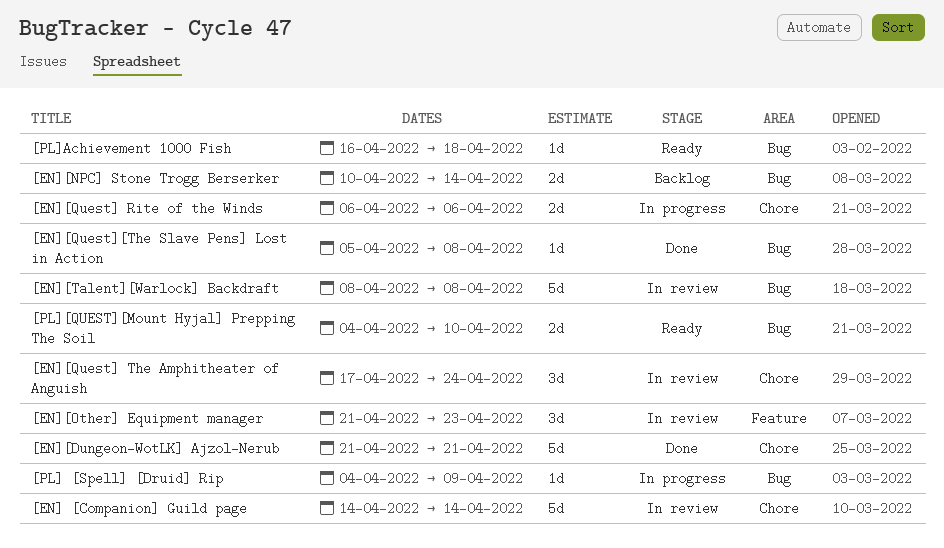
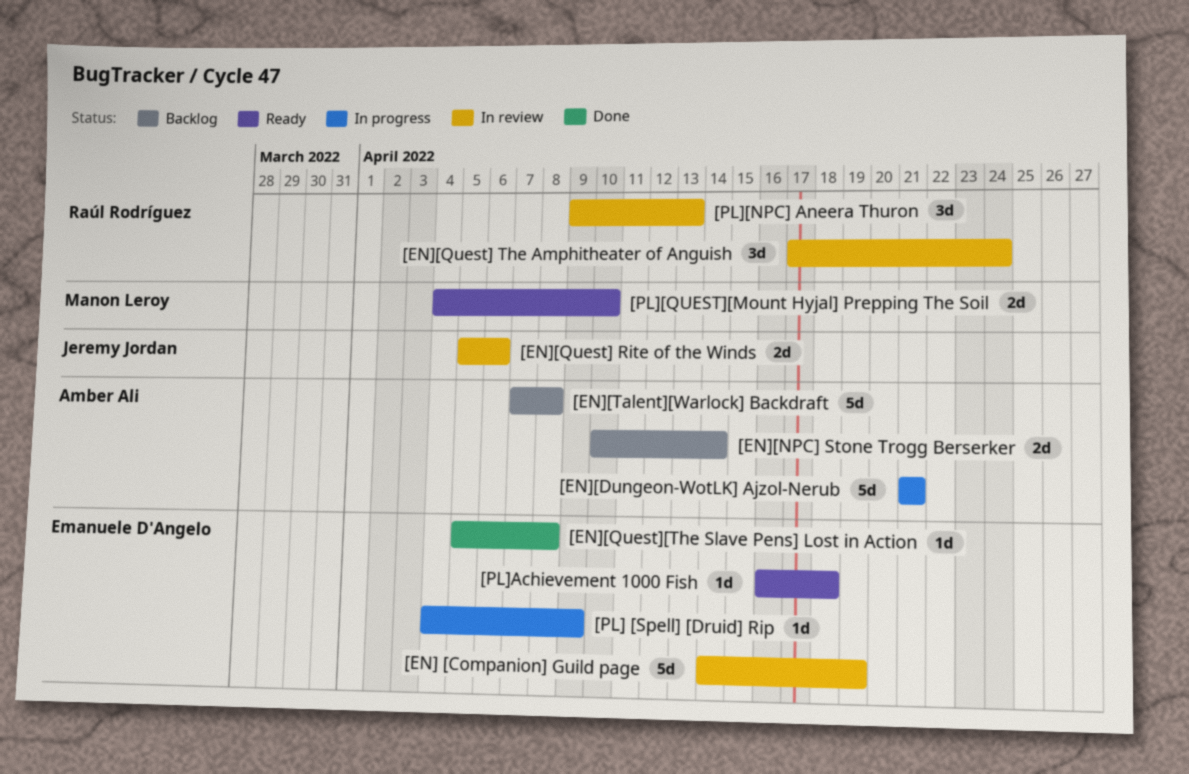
[EN] [Companion] Guild page, due: Apr 14 -> Apr 19
[EN][Dungeon-WotLK] Ajzol-Nerub, status: Done -> In progress
[EN][Other] Equipment manager: present -> none
[EN][Quest] Rite of the Winds, status: In progress -> In review
[EN][Quest] Rite of the Winds, start: Apr 6 -> Apr 5
[EN][Talent][Warlock] Backdraft, status: In review -> Backlog
[EN][Talent][Warlock] Backdraft, start: Apr 8 -> Apr 7
[PL][NPC] Aneera Thuron: none -> present

